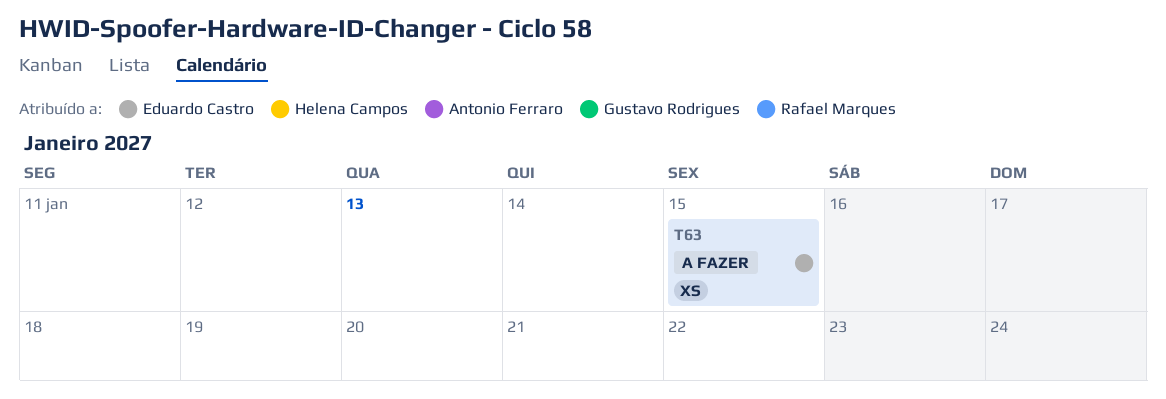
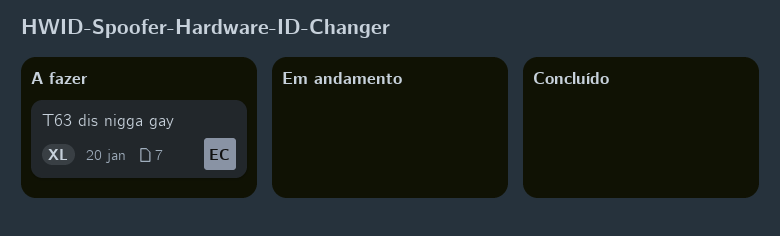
T63, estimate: XS -> XL
T63, due: Jan 15 -> Jan 20

